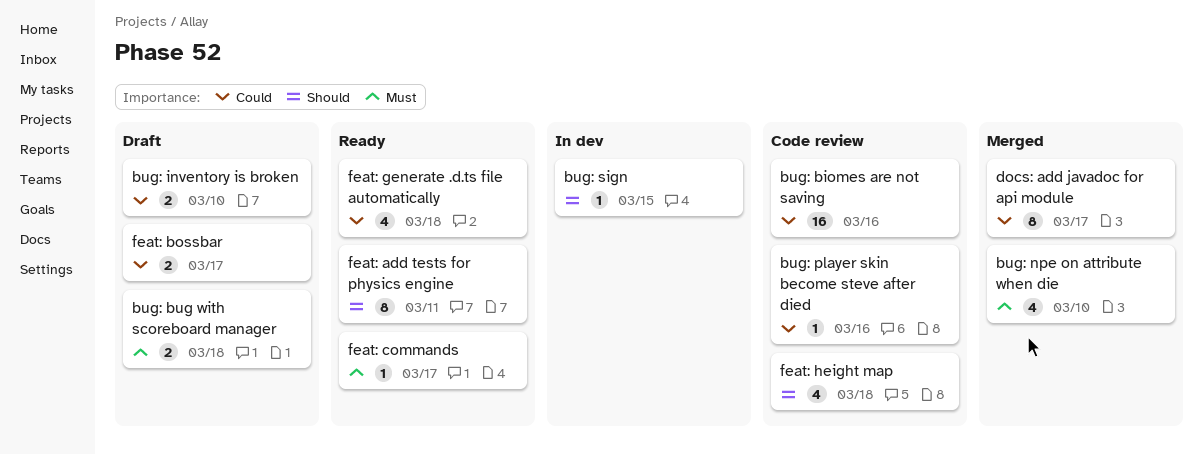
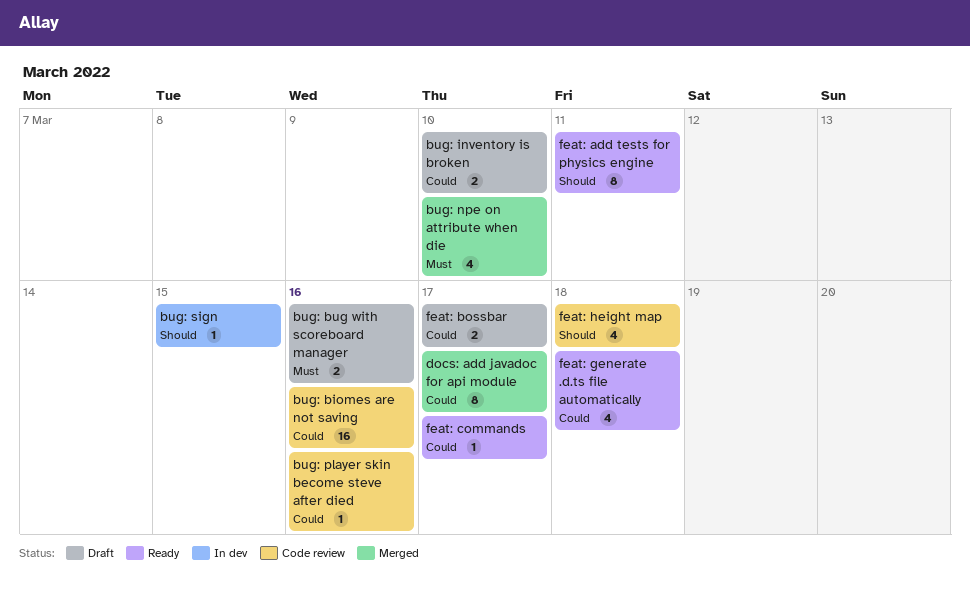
bug: bug with scoreboard manager, due: Mar 18 -> Mar 16
feat: commands, priority: Must -> Could

